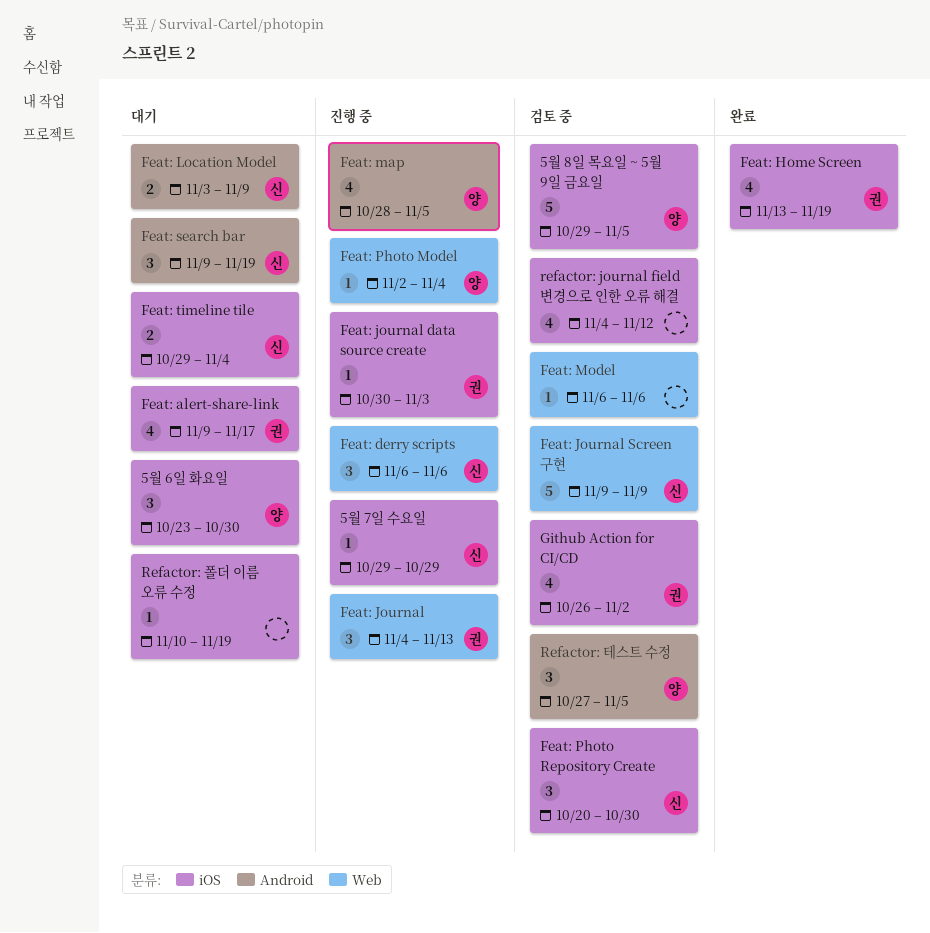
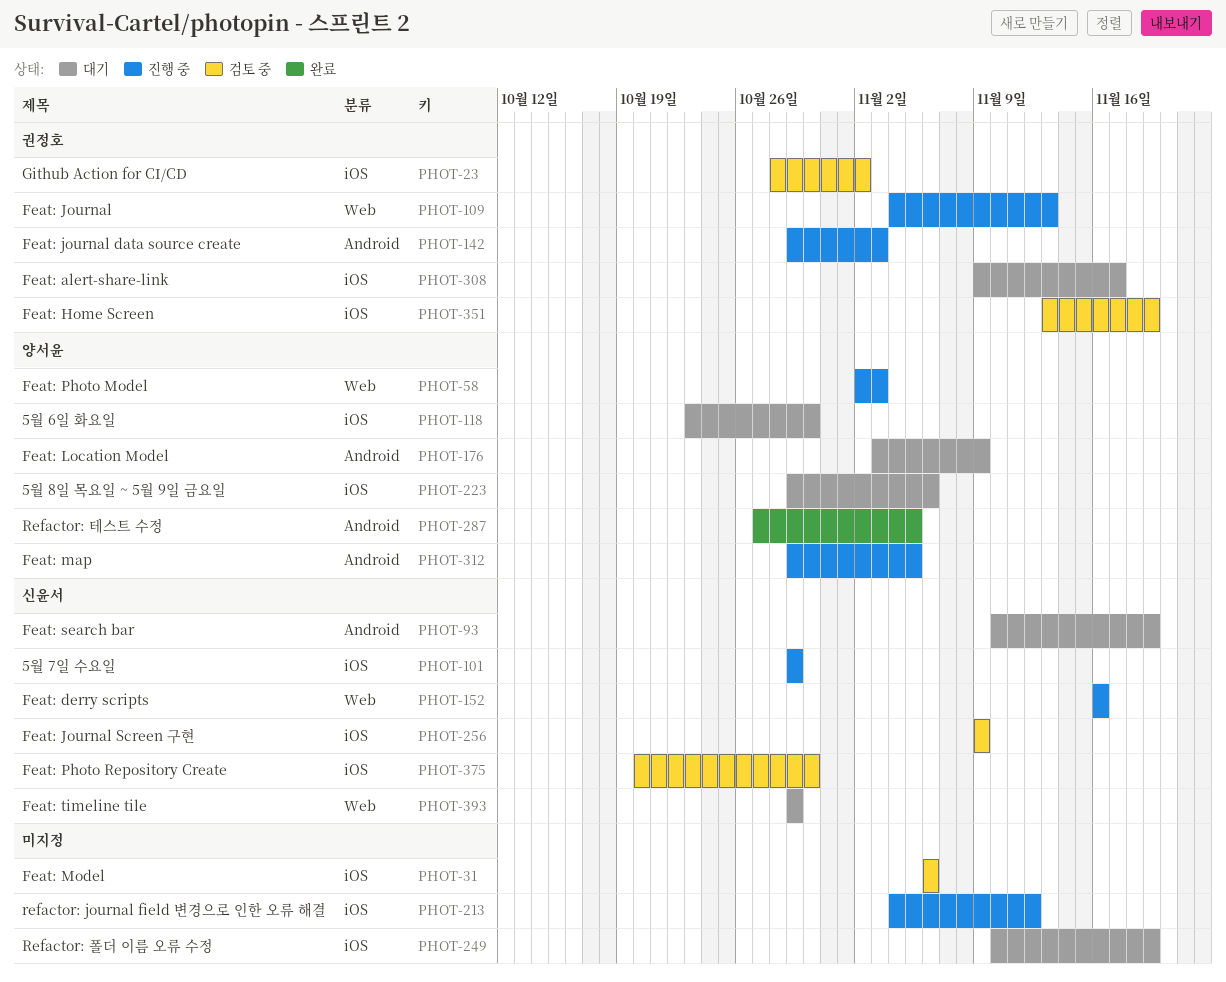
5월 8일 목요일 ~ 5월 9일 금요일, status: 검토 중 -> 대기
5월 8일 목요일 ~ 5월 9일 금요일, due: Nov 5 -> Nov 6
Feat: derry scripts, start: Nov 6 -> Nov 16
Feat: derry scripts, due: Nov 6 -> Nov 16
Feat: Home Screen, status: 완료 -> 검토 중
Feat: journal data source create, label: iOS -> Android
Feat: journal data source create, start: Oct 30 -> Oct 29
Feat: Journal Screen 구현, label: Web -> iOS
Feat: Location Model, owner: 신윤서 -> 양서윤
Feat: map, start: Oct 28 -> Oct 29
Feat: Model, label: Web -> iOS
Feat: Photo Model, due: Nov 4 -> Nov 3
Feat: search bar, start: Nov 9 -> Nov 10
Feat: timeline tile, label: iOS -> Web
Feat: timeline tile, due: Nov 4 -> Oct 29
Github Action for CI/CD, start: Oct 26 -> Oct 28
refactor: journal field 변경으로 인한 오류 해결, status: 검토 중 -> 진행 중
Refactor: 테스트 수정, status: 검토 중 -> 완료

